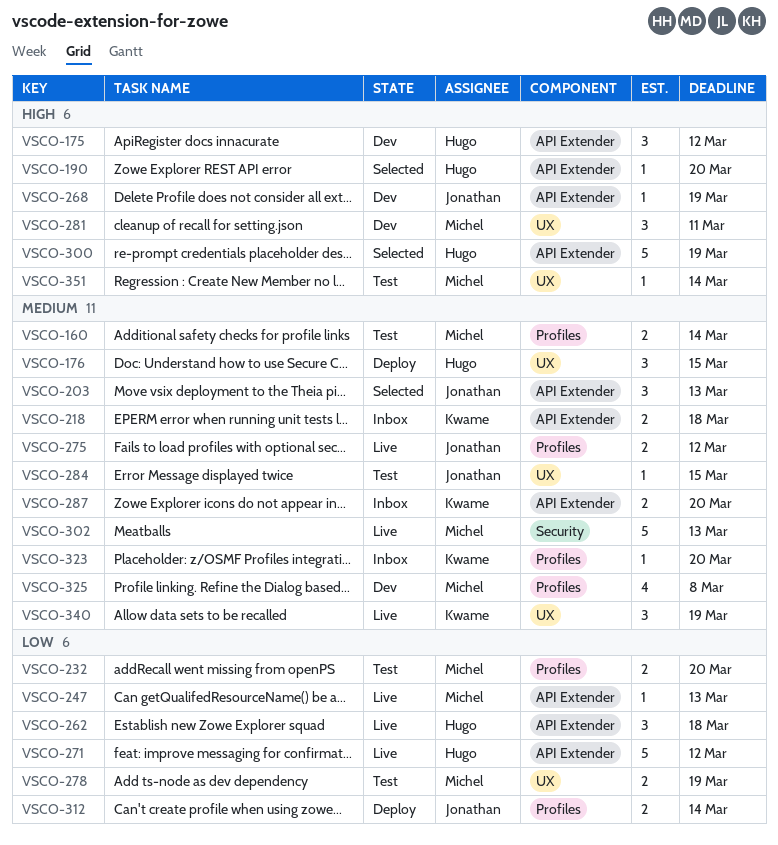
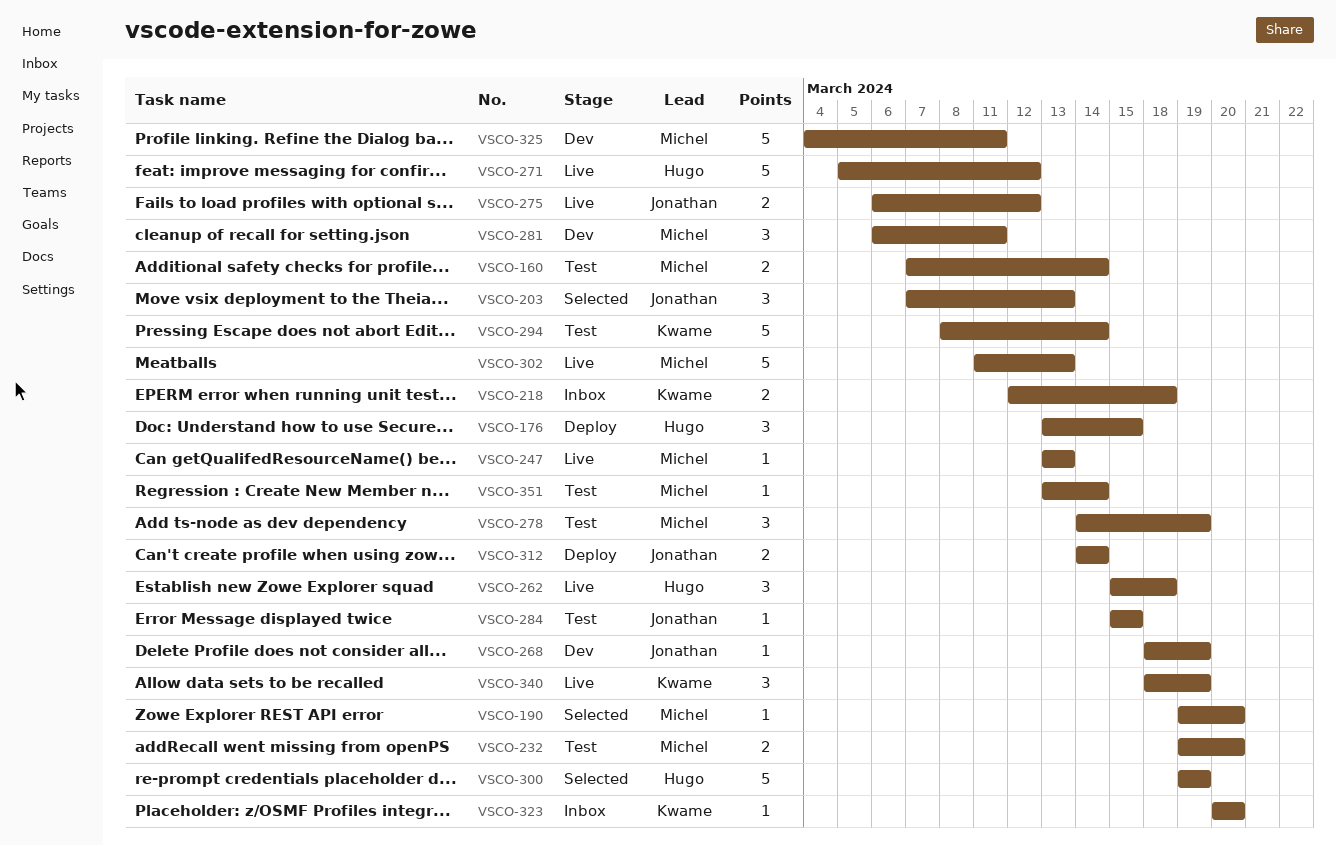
VSCO-175: present -> none
VSCO-190, owner: Hugo -> Michel
VSCO-278, estimate: 2 -> 3
VSCO-287: present -> none
VSCO-294: none -> present
VSCO-325, estimate: 4 -> 5
VSCO-325, due: Mar 8 -> Mar 11

